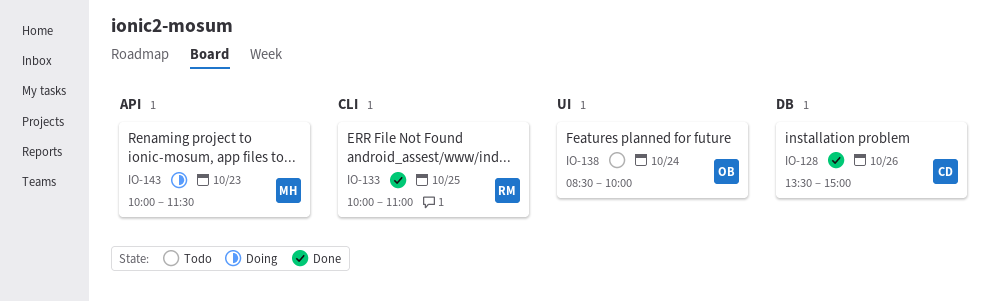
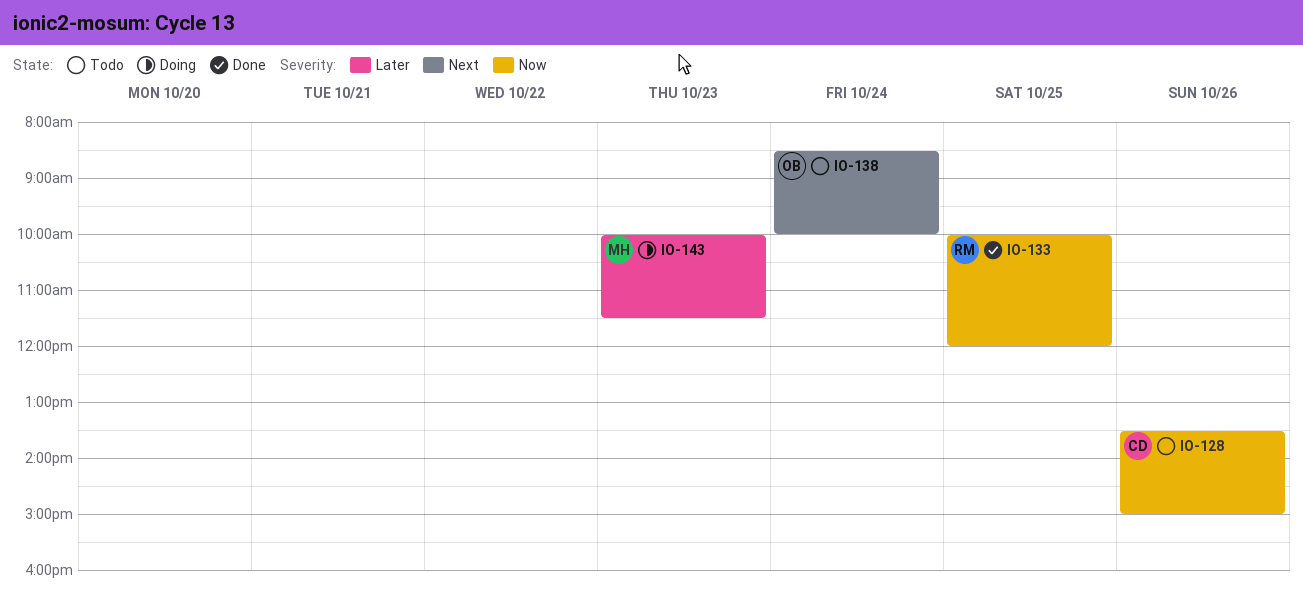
IO-128, status: Done -> Todo
IO-133, ends: 11:00 -> 12:00

